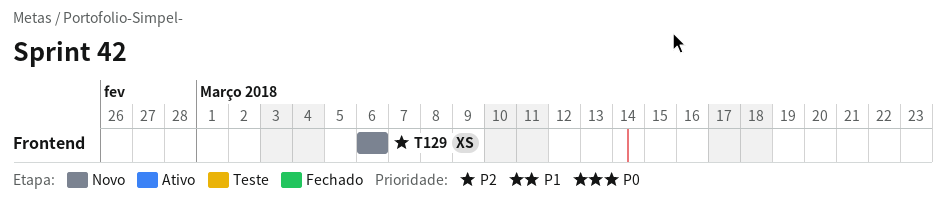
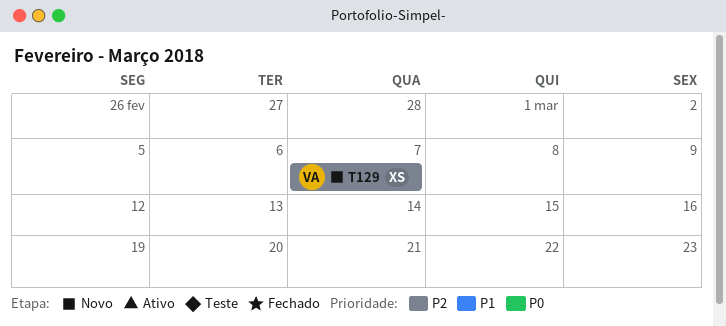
T129, start: Mar 6 -> Mar 7
T129, due: Mar 6 -> Mar 7

